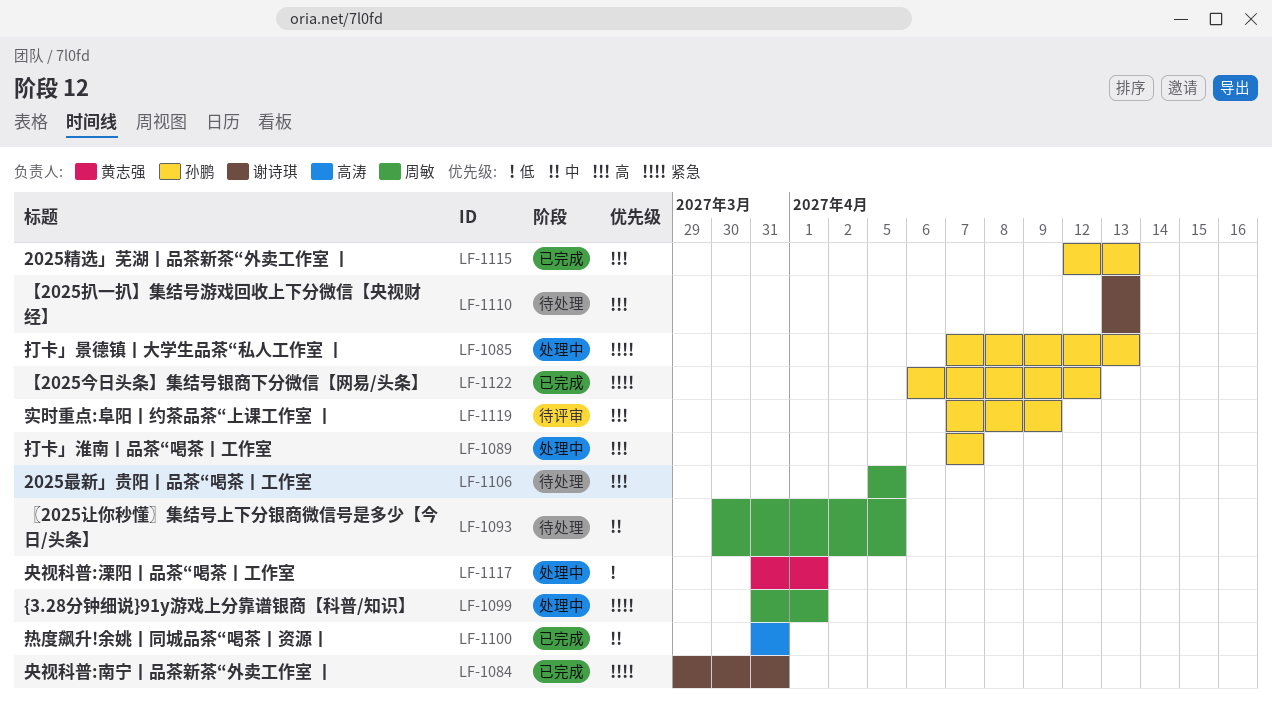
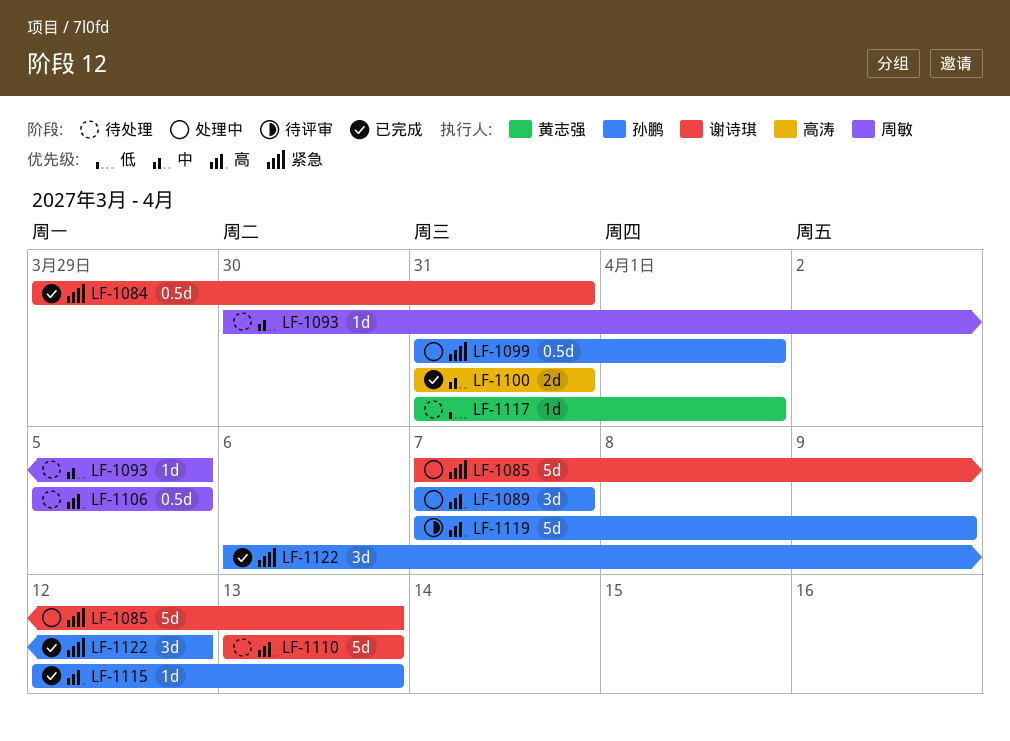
LF-1085, owner: 孙鹏 -> 谢诗琪
LF-1099, owner: 周敏 -> 孙鹏
LF-1117, status: 处理中 -> 待处理

